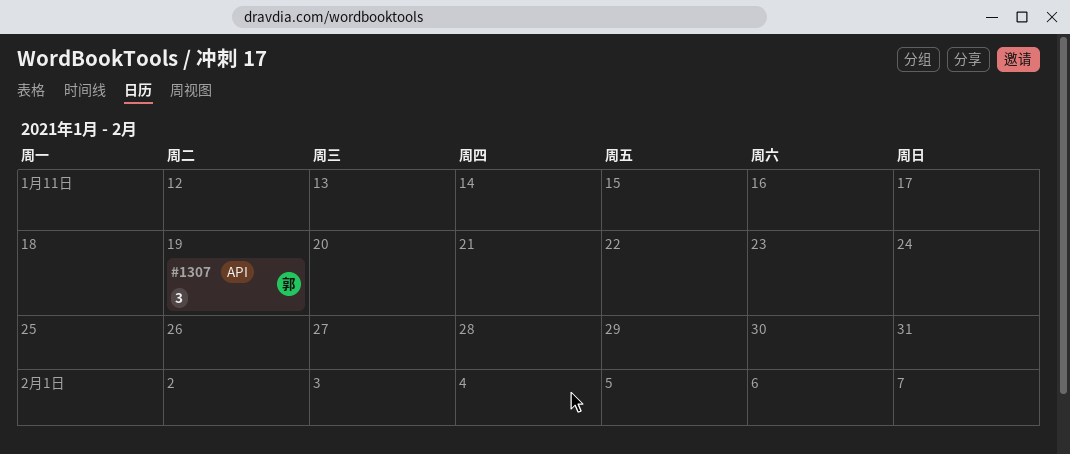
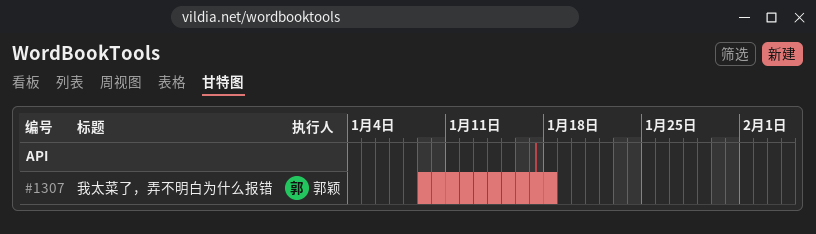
#1307, due: Jan 19 -> Jan 18

